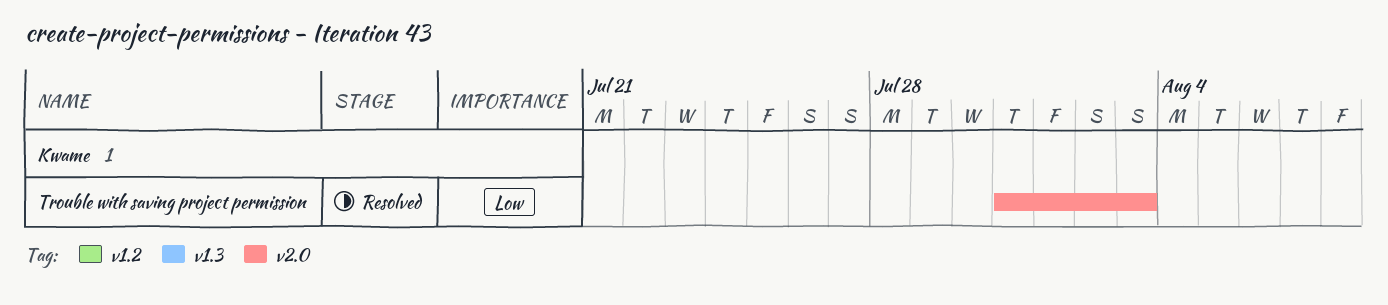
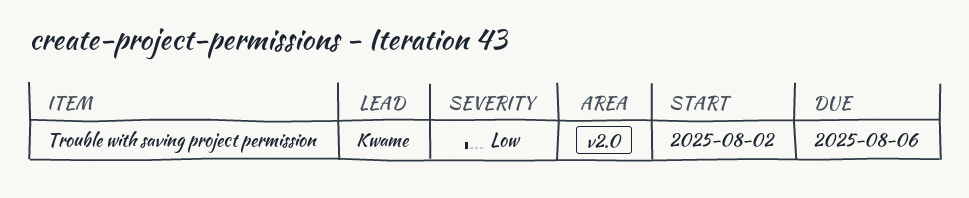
Trouble with saving project permission, start: Jul 31 -> Aug 2
Trouble with saving project permission, due: Aug 3 -> Aug 6

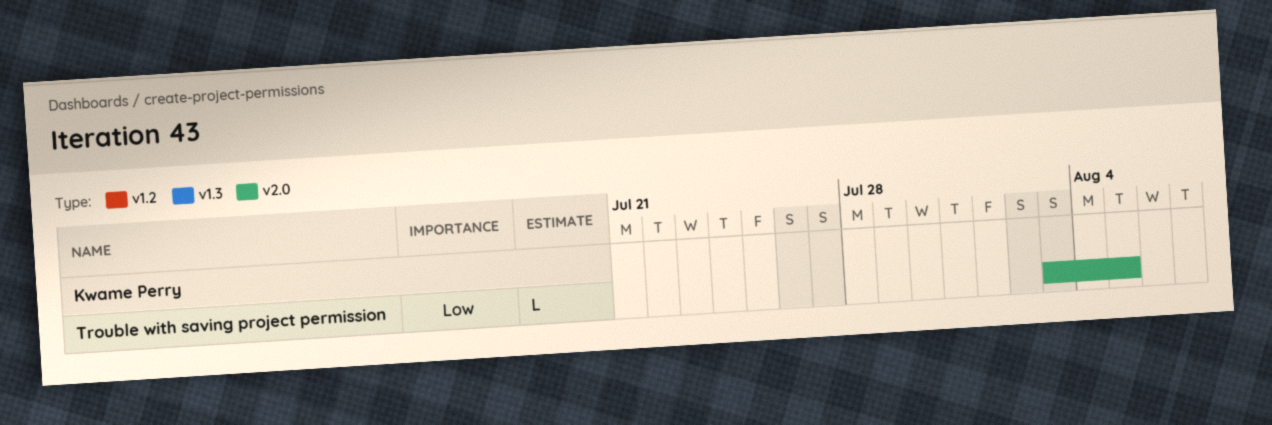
Trouble with saving project permission, start: Aug 2 -> Aug 3
Trouble with saving project permission, due: Aug 6 -> Aug 5

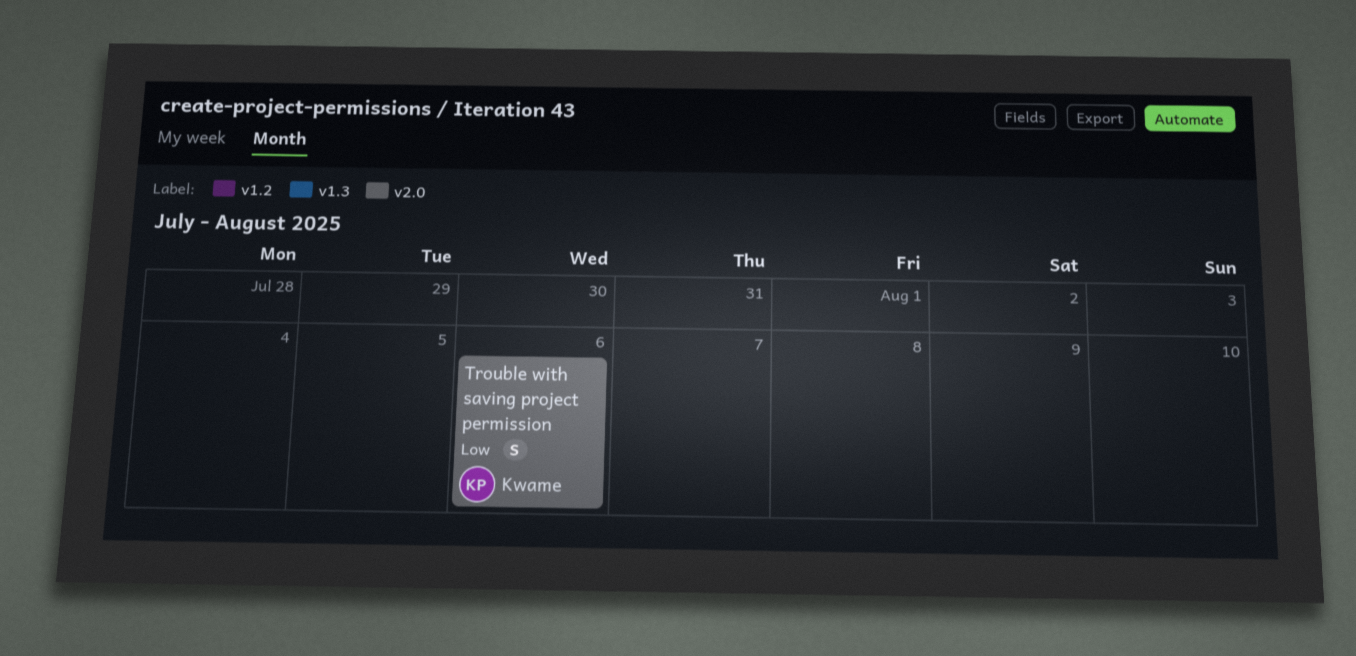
Trouble with saving project permission, estimate: L -> S
Trouble with saving project permission, due: Aug 5 -> Aug 6

